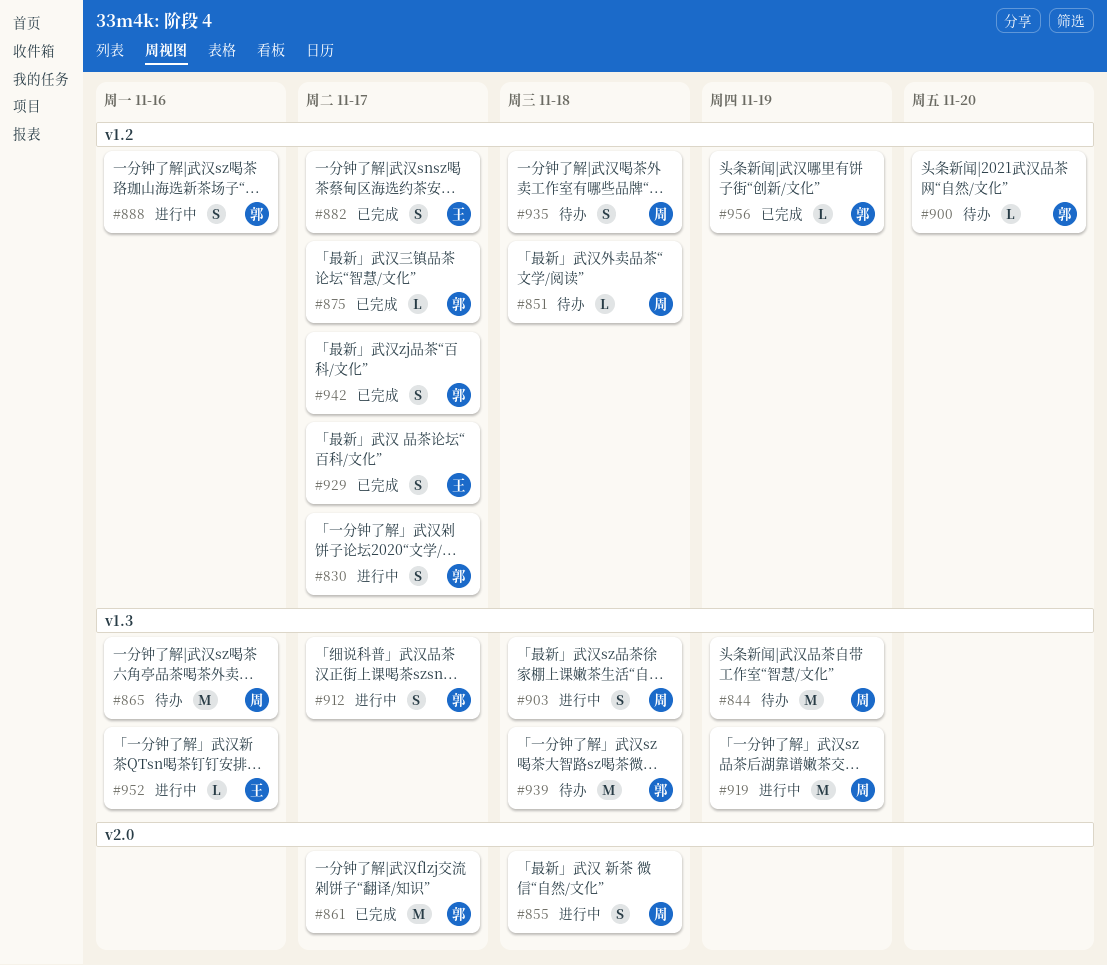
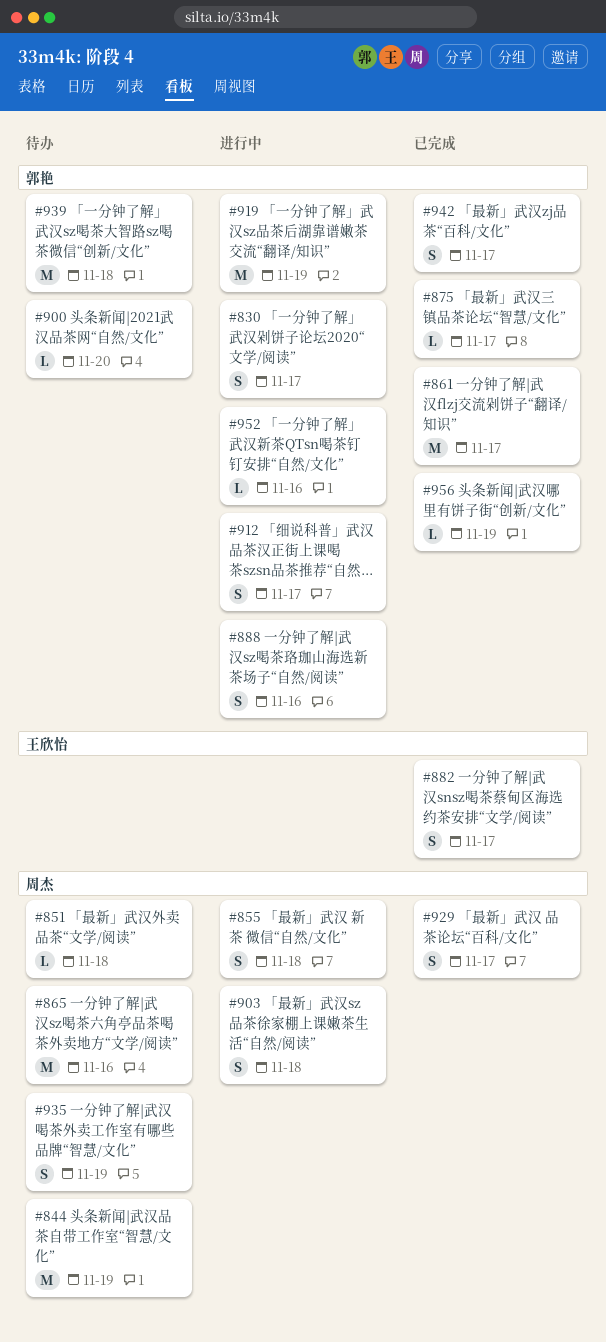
#919, owner: 周杰 -> 郭艳
#929, owner: 王欣怡 -> 周杰
#935, due: Nov 18 -> Nov 19
#952, owner: 王欣怡 -> 郭艳

